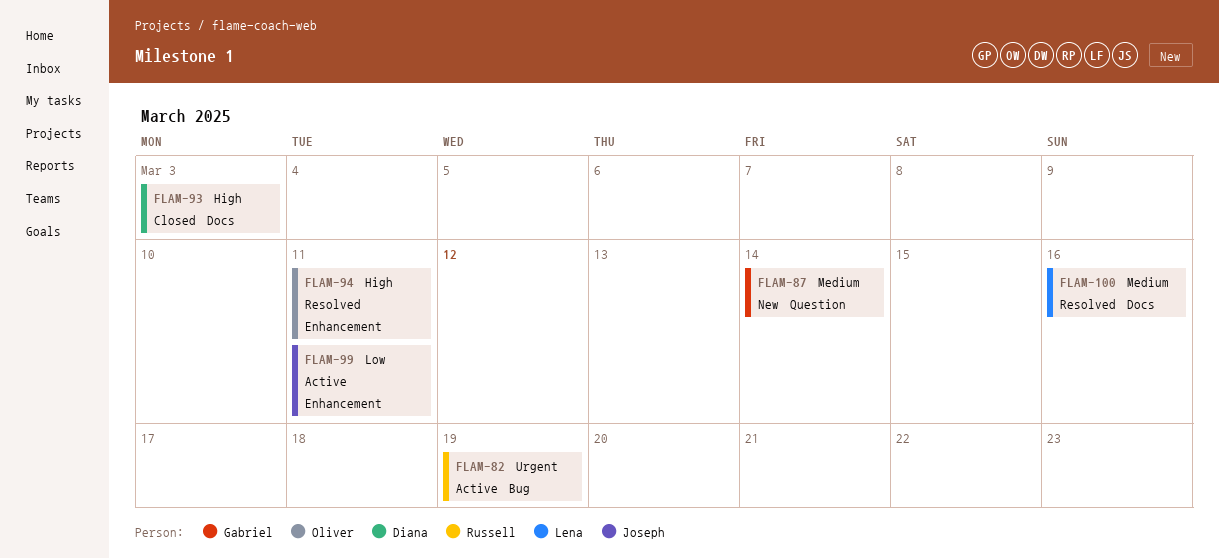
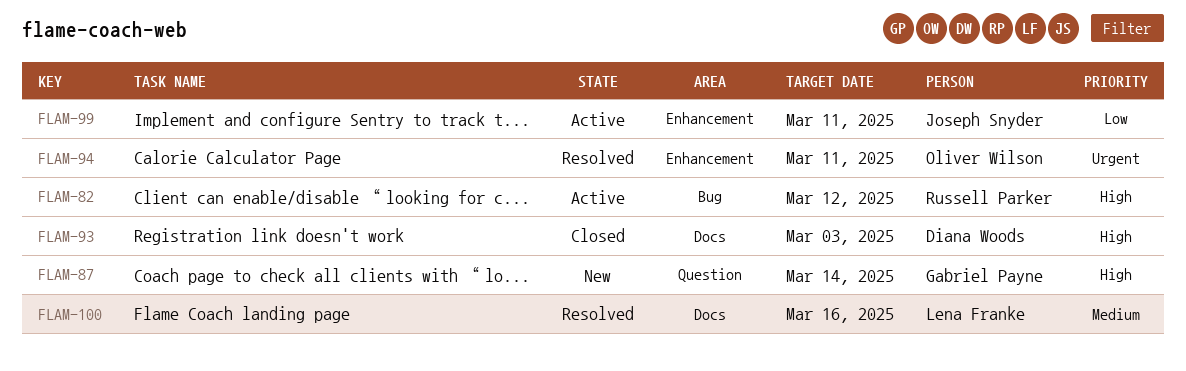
FLAM-82, priority: Urgent -> High
FLAM-82, due: Mar 19 -> Mar 12
FLAM-87, priority: Medium -> High
FLAM-94, priority: High -> Urgent

